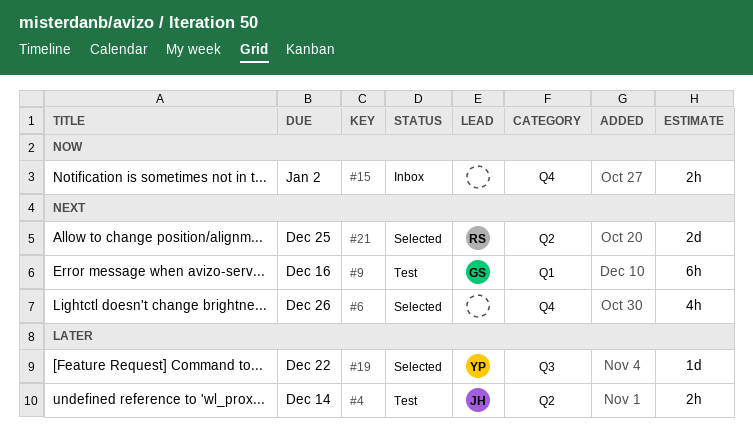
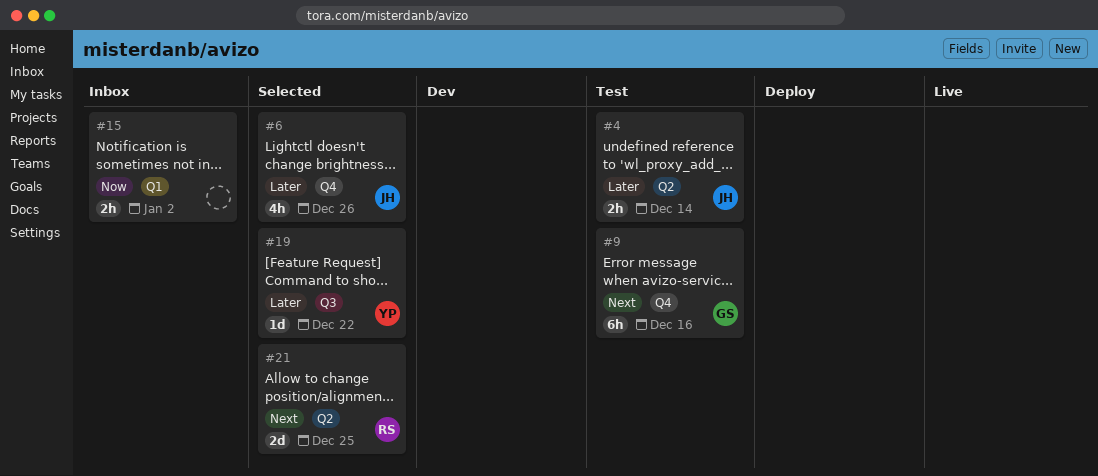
#6, owner: none -> JH
#6, priority: Next -> Later
#9, label: Q1 -> Q4
#15, label: Q4 -> Q1

